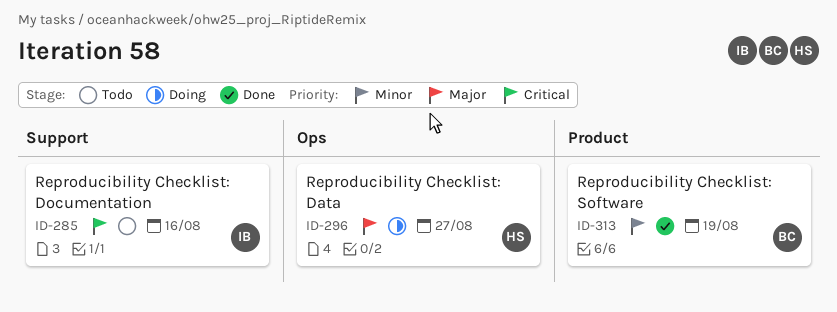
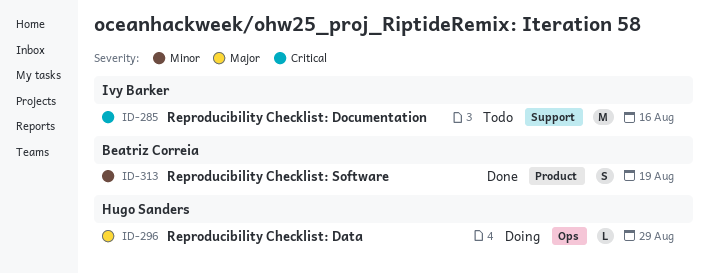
ID-296, due: Aug 27 -> Aug 29

